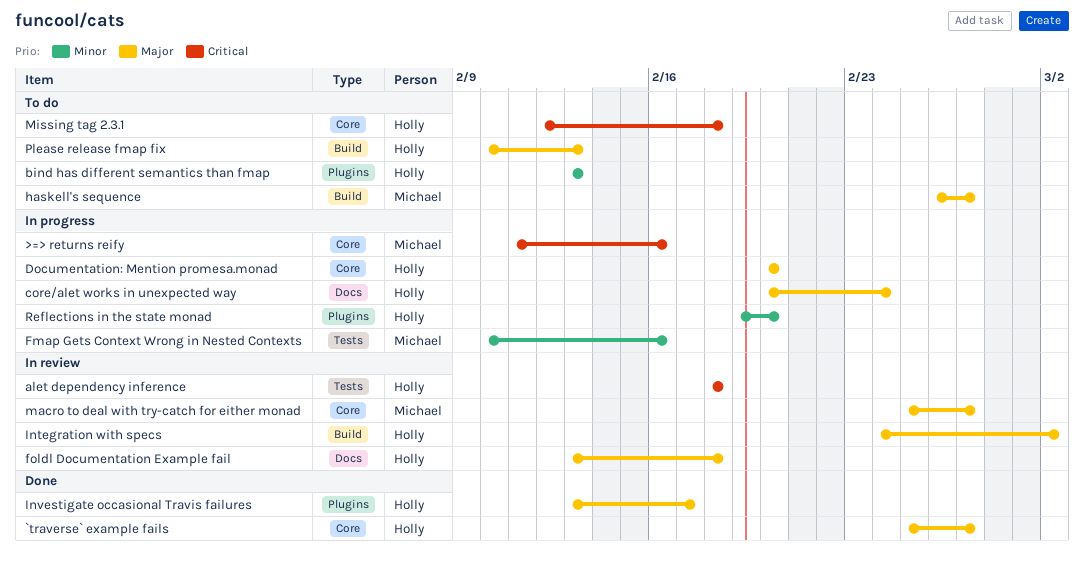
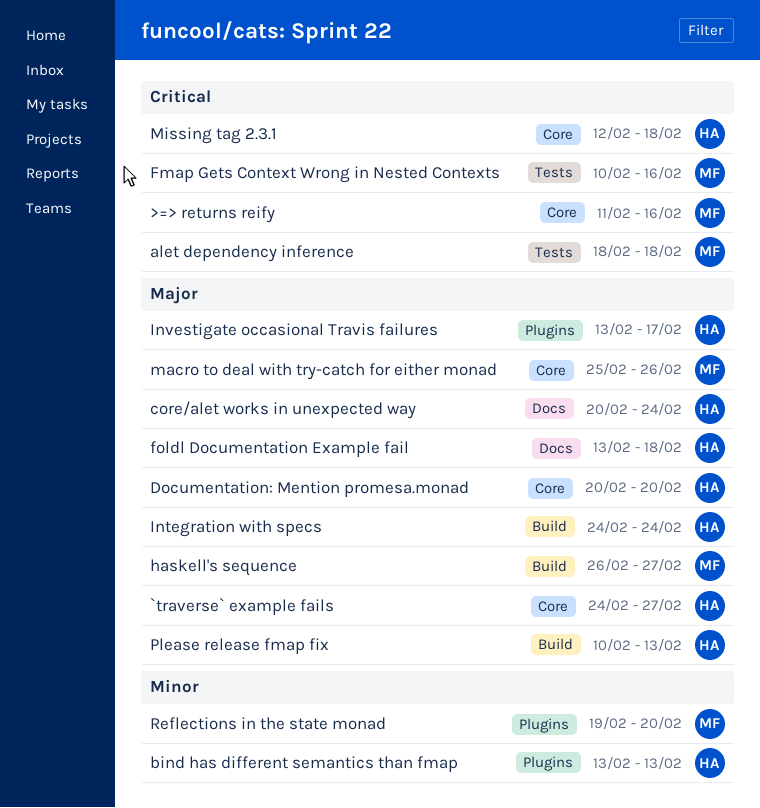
`traverse` example fails, start: Feb 25 -> Feb 24
alet dependency inference, owner: Holly -> Michael
Fmap Gets Context Wrong in Nested Contexts, priority: Minor -> Critical
Integration with specs, due: Mar 2 -> Feb 24
macro to deal with try-catch for either monad, due: Feb 27 -> Feb 26
Reflections in the state monad, owner: Holly -> Michael

